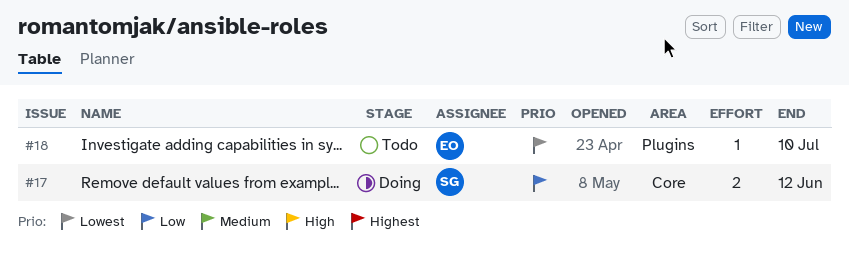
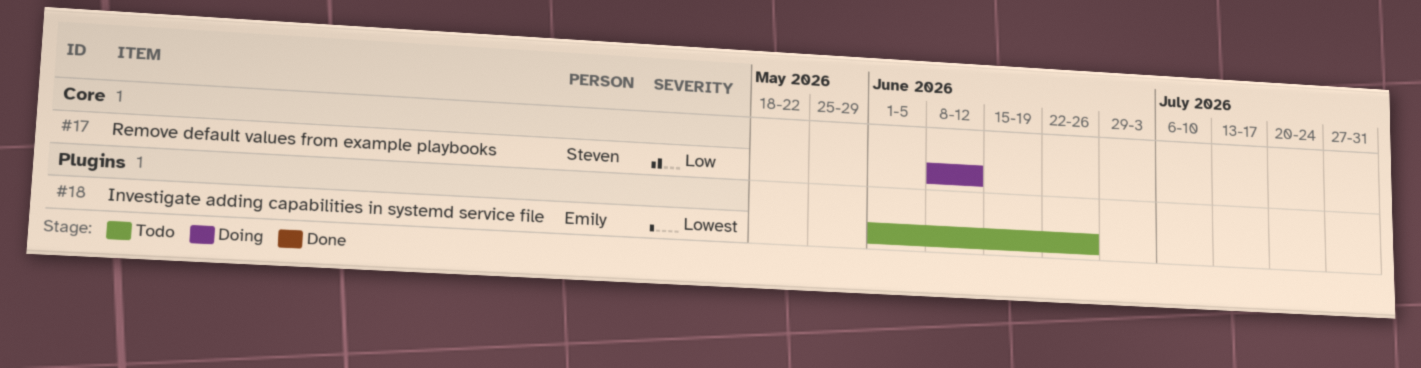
#18, due: Jul 10 -> Jun 26

